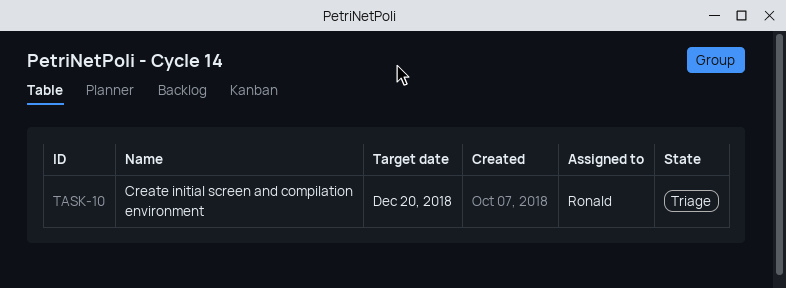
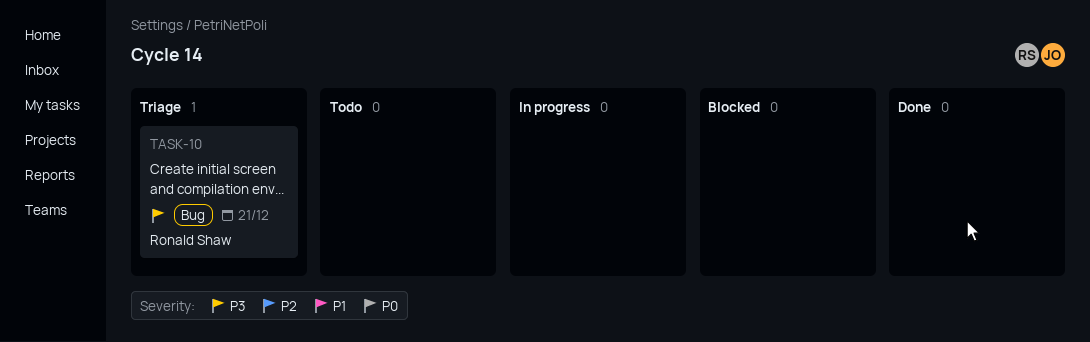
TASK-10, due: Dec 20 -> Dec 21

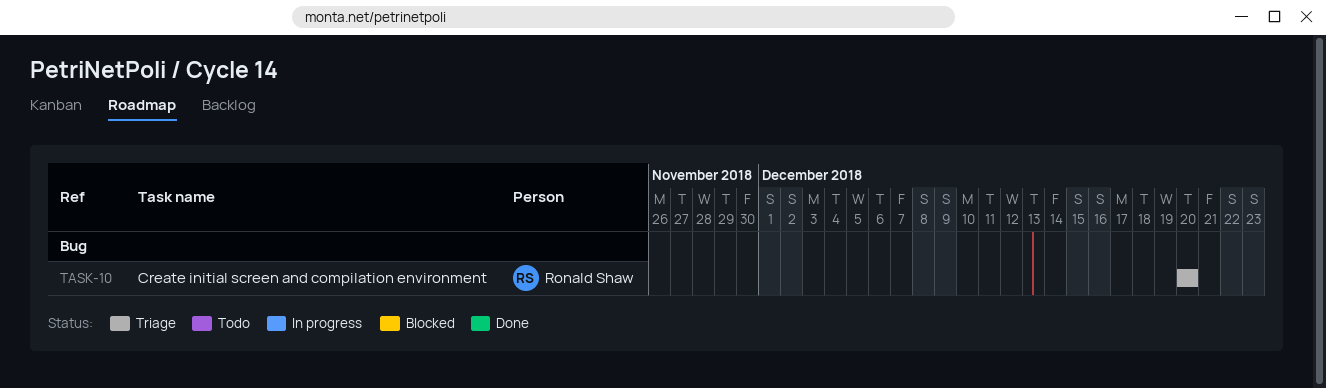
TASK-10, due: Dec 21 -> Dec 20

